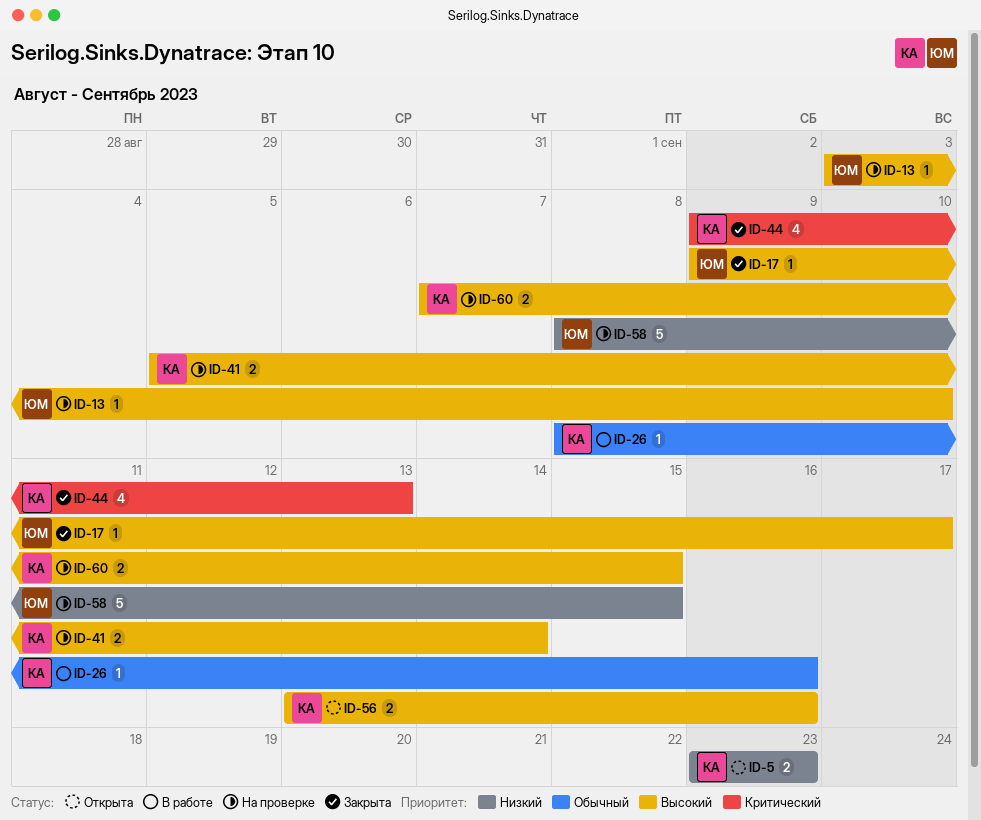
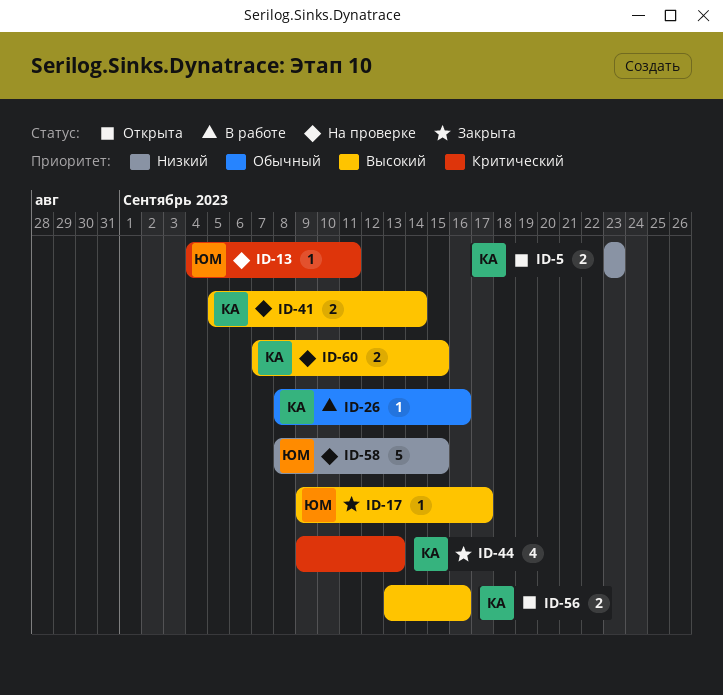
ID-13, priority: Высокий -> Критический
ID-13, start: Sep 3 -> Sep 4
ID-13, due: Sep 10 -> Sep 11

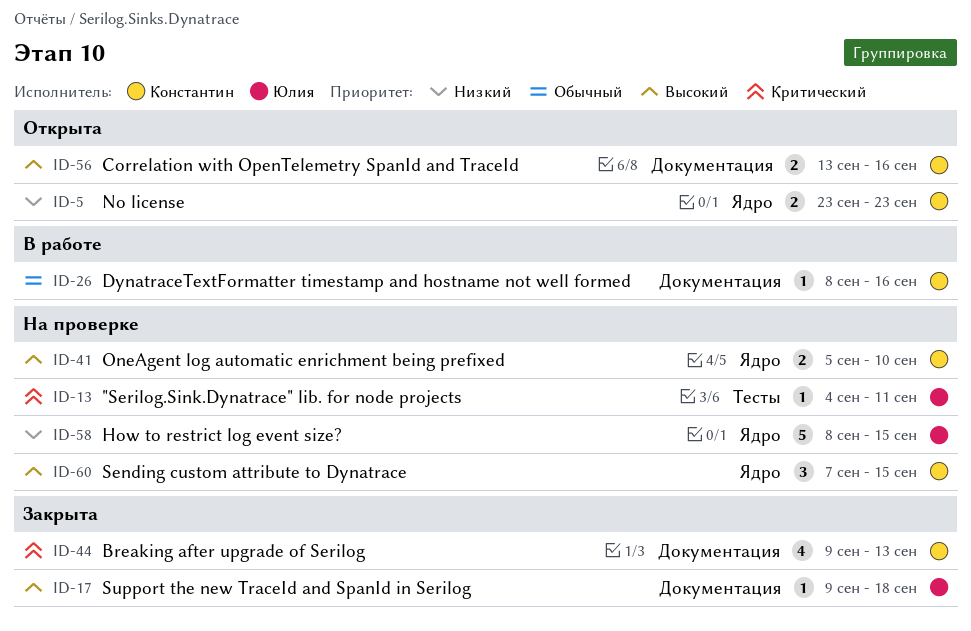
ID-17, due: Sep 17 -> Sep 18
ID-41, due: Sep 14 -> Sep 10
ID-60, estimate: 2 -> 3

